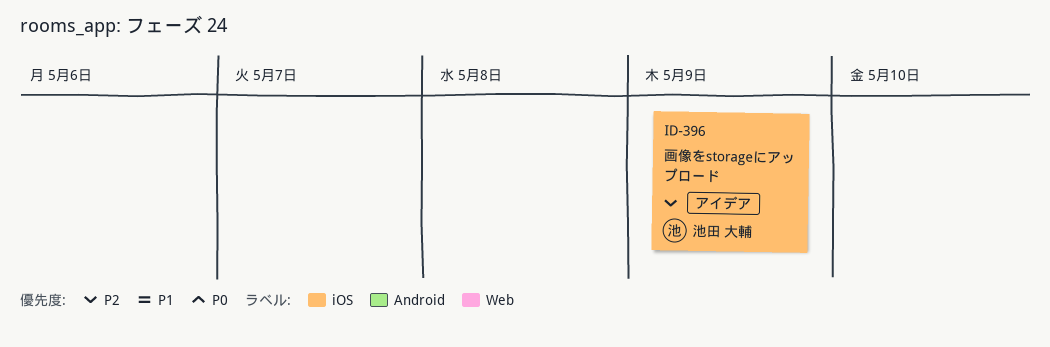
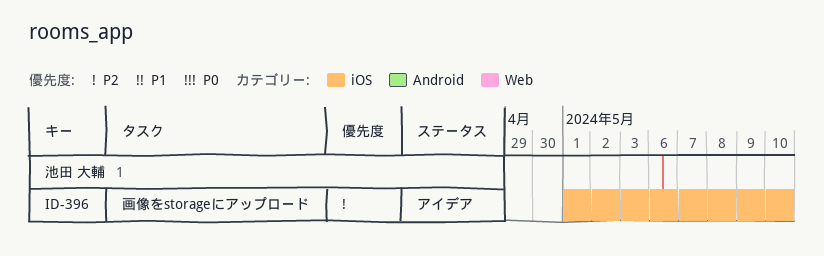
ID-396, due: May 9 -> May 10

